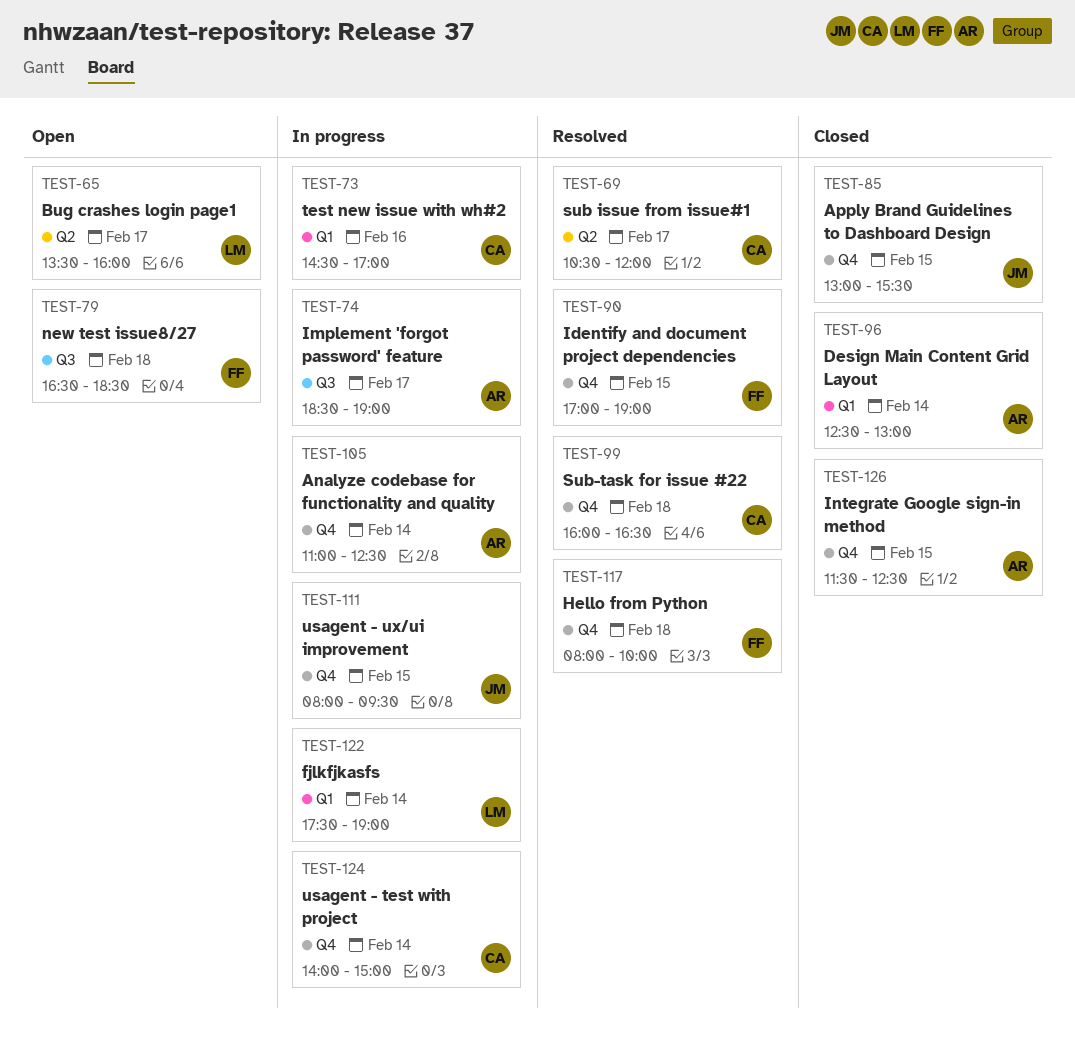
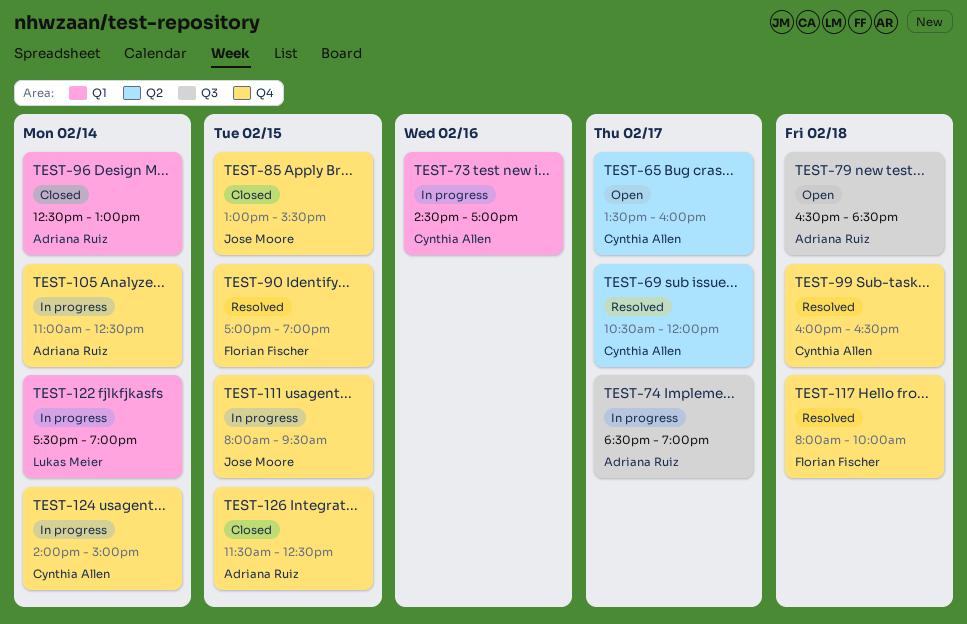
TEST-65, owner: Lukas Meier -> Cynthia Allen
TEST-79, owner: Florian Fischer -> Adriana Ruiz

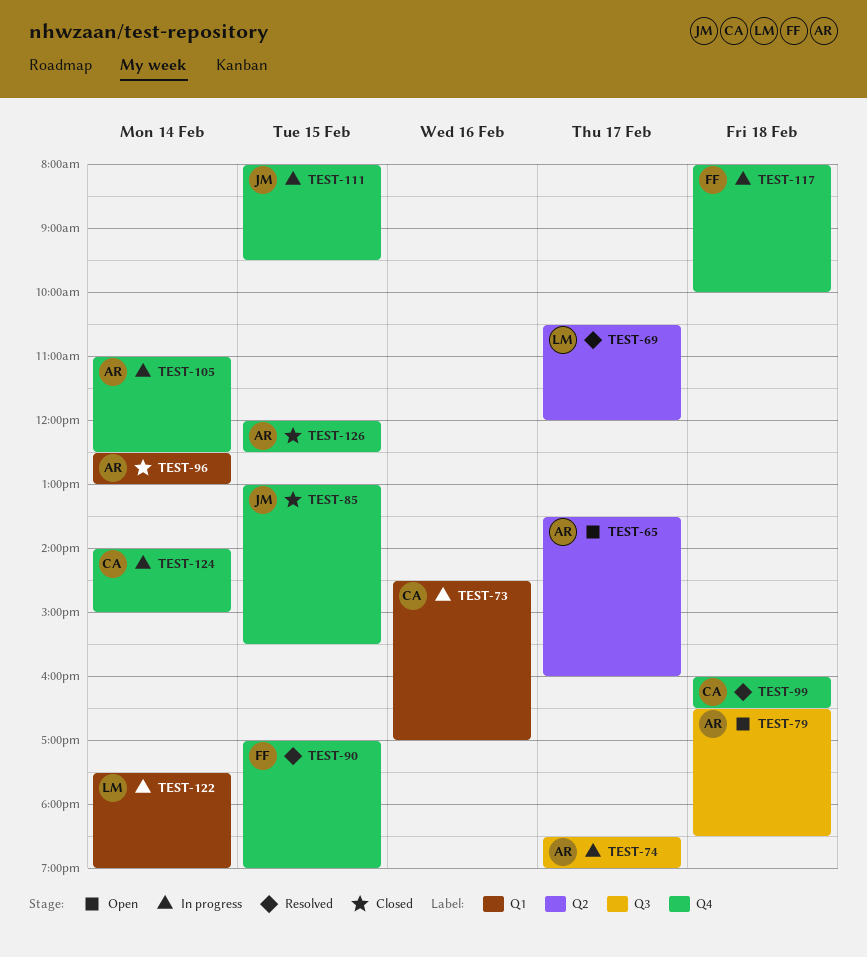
TEST-65, owner: Cynthia Allen -> Adriana Ruiz
TEST-69, owner: Cynthia Allen -> Lukas Meier
TEST-117, status: Resolved -> In progress
TEST-126, begins: 11:30 -> 12:00

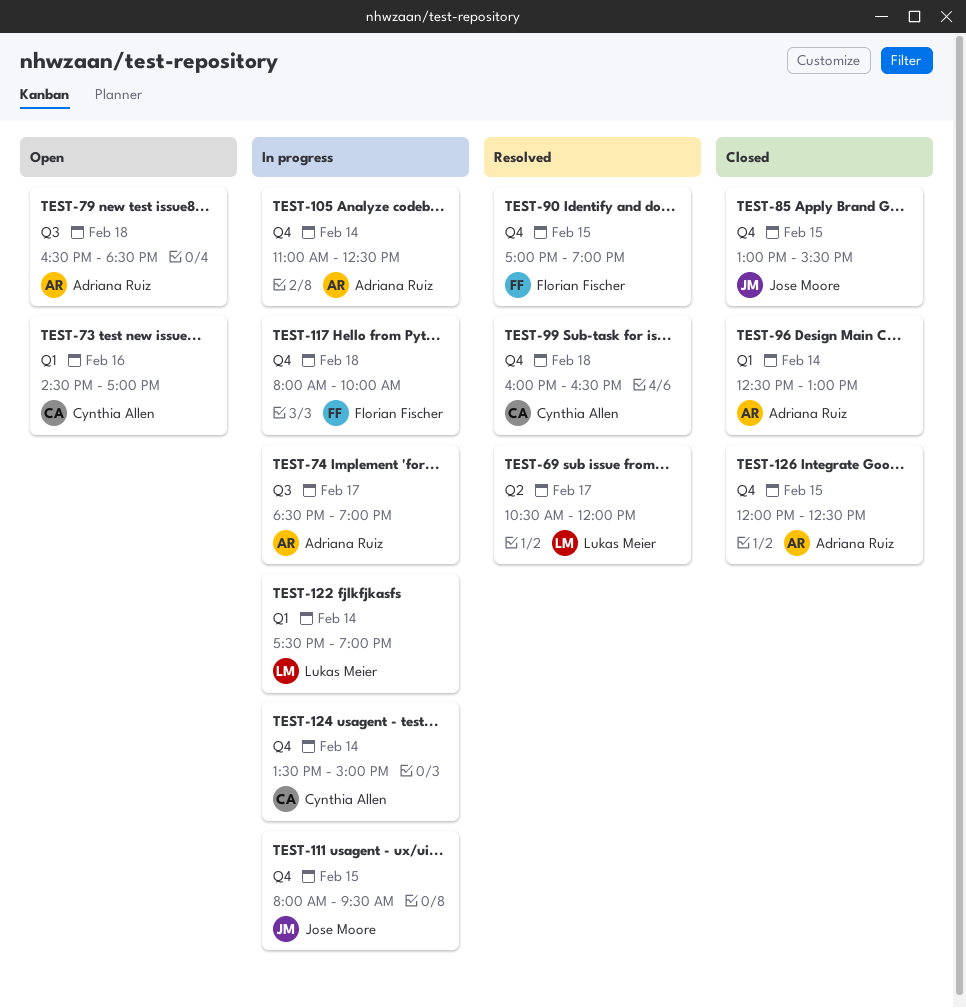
TEST-65: present -> none
TEST-73, status: In progress -> Open
TEST-124, begins: 14:00 -> 13:30

